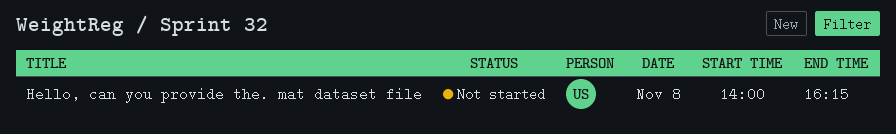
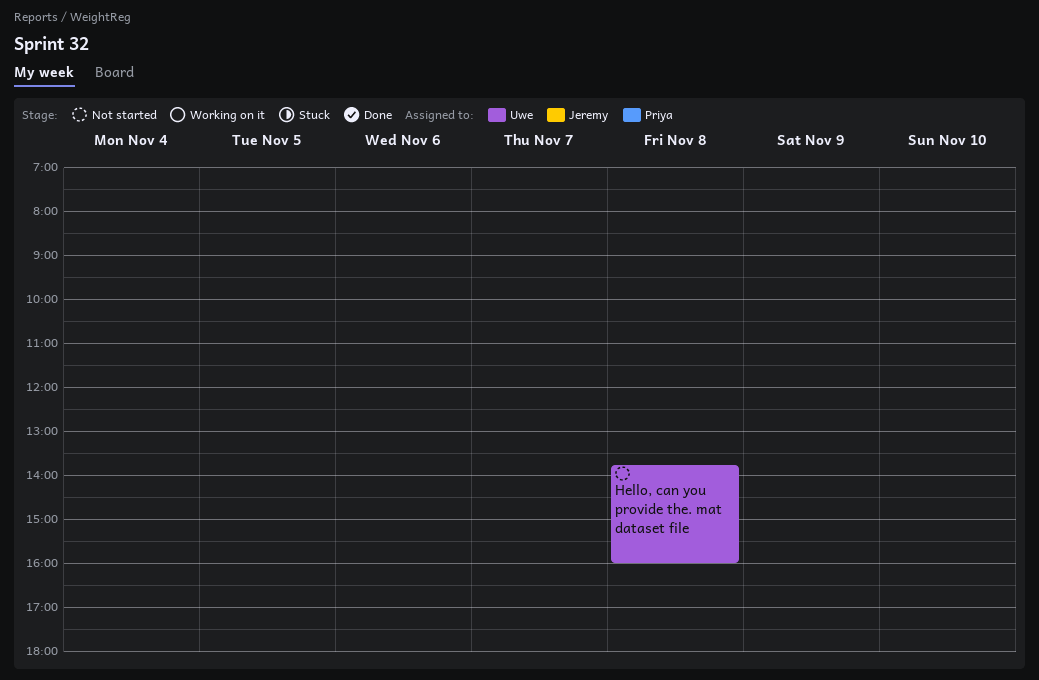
Hello, can you provide the. mat dataset file, begins: 14:00 -> 13:45
Hello, can you provide the. mat dataset file, ends: 16:15 -> 16:00

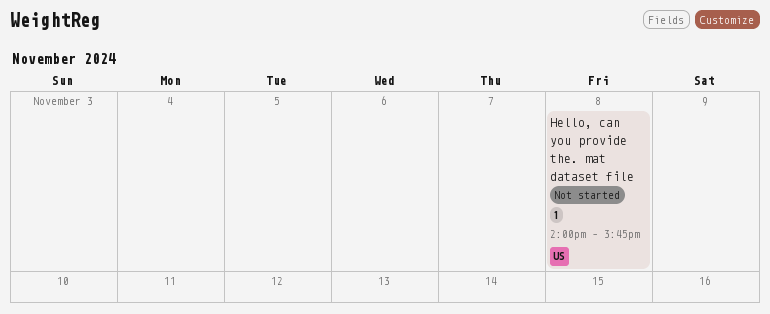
Hello, can you provide the. mat dataset file, begins: 13:45 -> 14:00
Hello, can you provide the. mat dataset file, ends: 16:00 -> 15:45

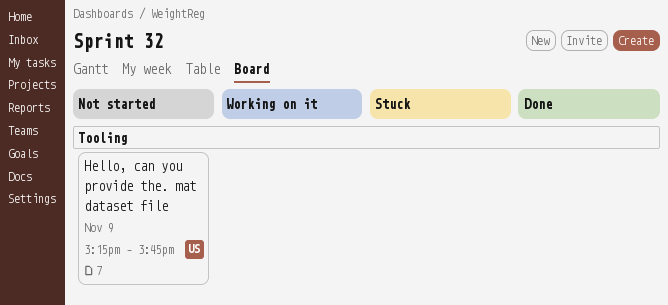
Hello, can you provide the. mat dataset file, day: Nov 8 -> Nov 9
Hello, can you provide the. mat dataset file, begins: 14:00 -> 15:15

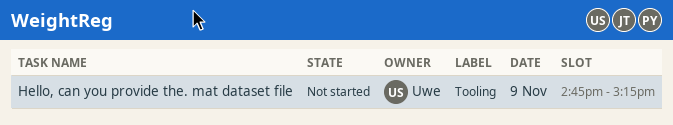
Hello, can you provide the. mat dataset file, begins: 15:15 -> 14:45
Hello, can you provide the. mat dataset file, ends: 15:45 -> 15:15

